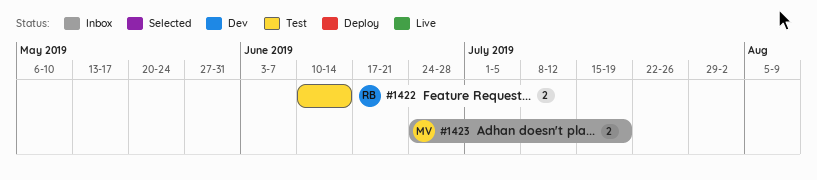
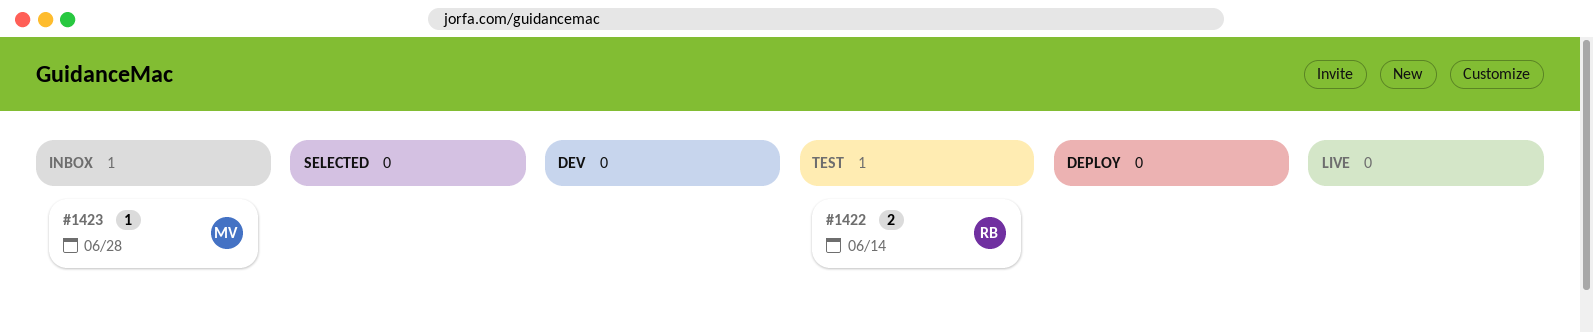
#1423, estimate: 2 -> 1
#1423, due: Jul 19 -> Jun 28

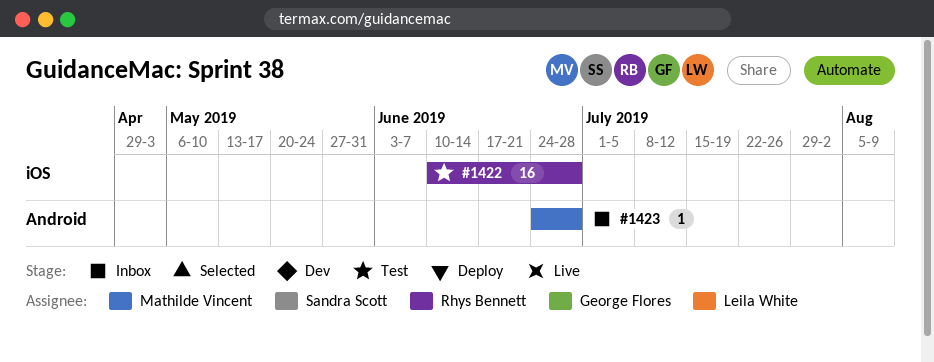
#1422, estimate: 2 -> 16
#1422, due: Jun 14 -> Jun 28

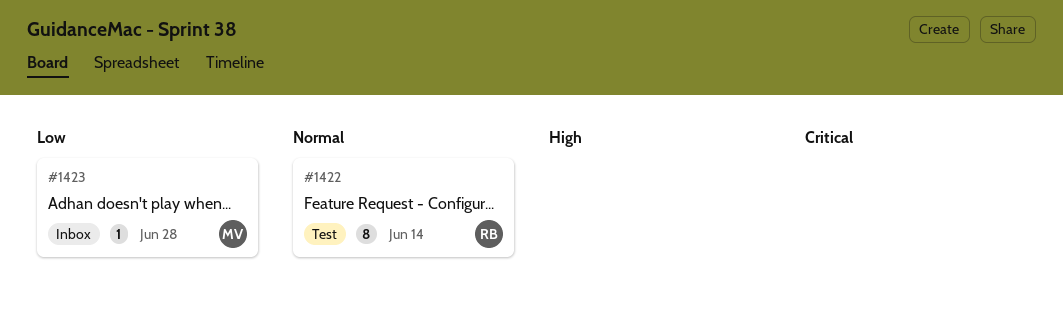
#1422, estimate: 16 -> 8
#1422, due: Jun 28 -> Jun 14

